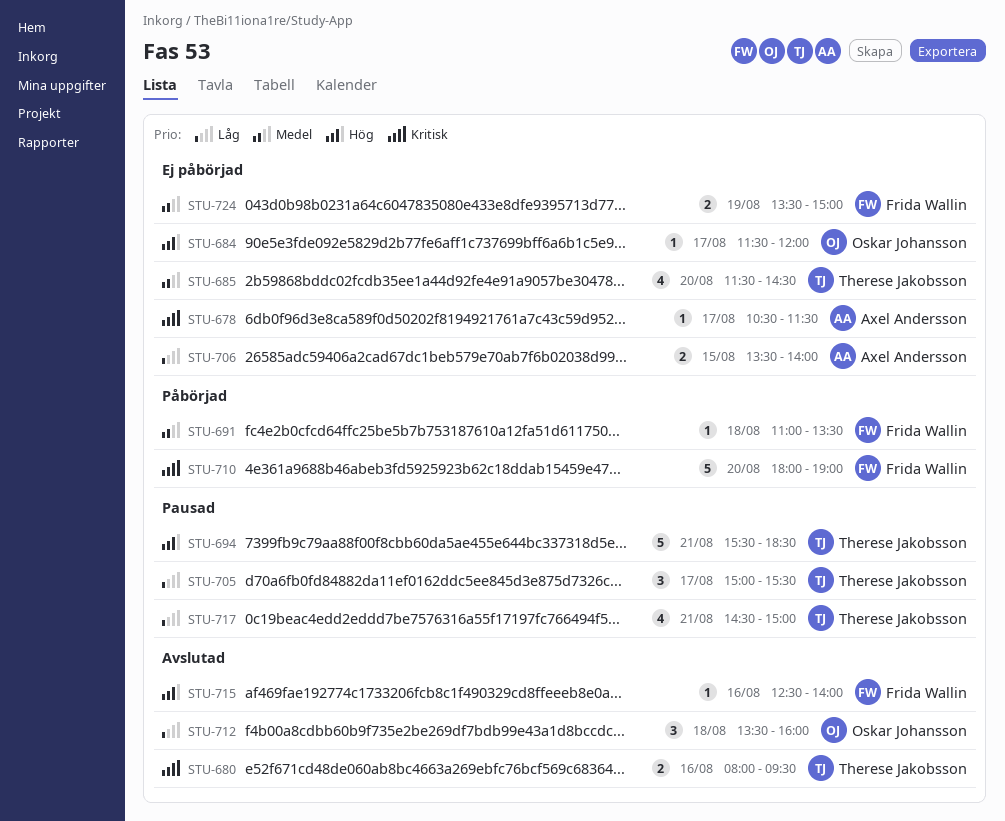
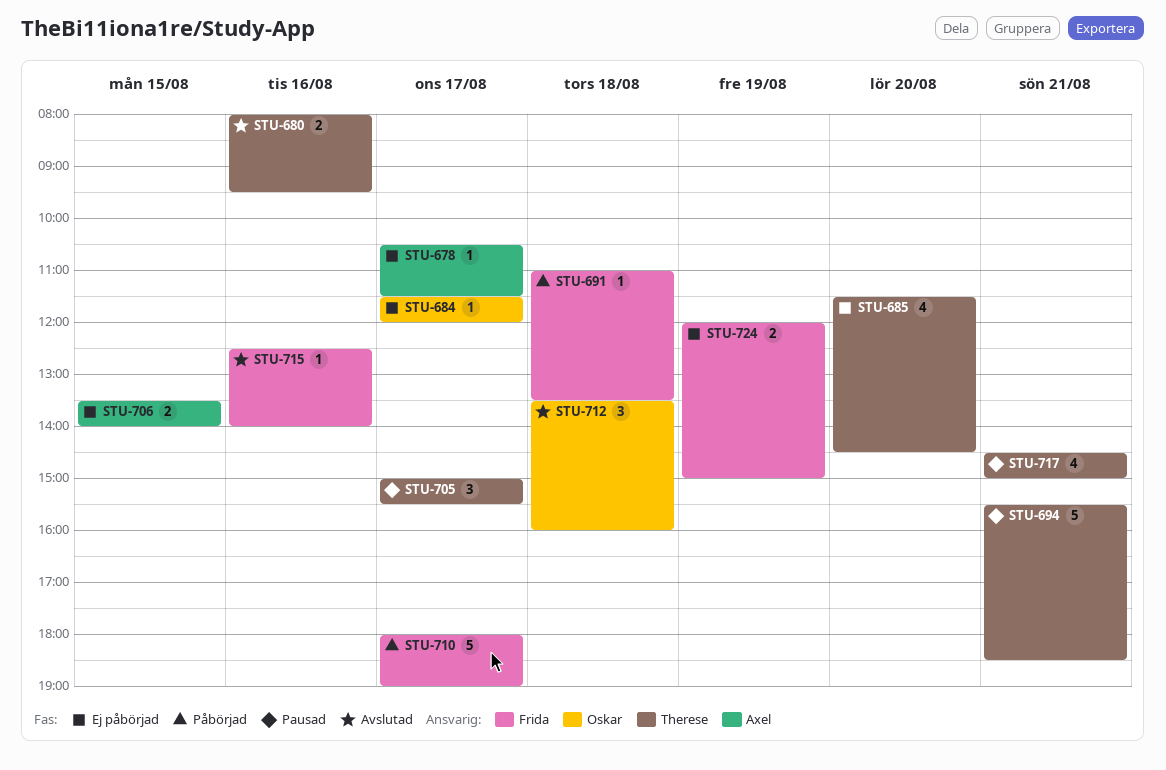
STU-710, day: Aug 20 -> Aug 17
STU-724, begins: 13:30 -> 12:00

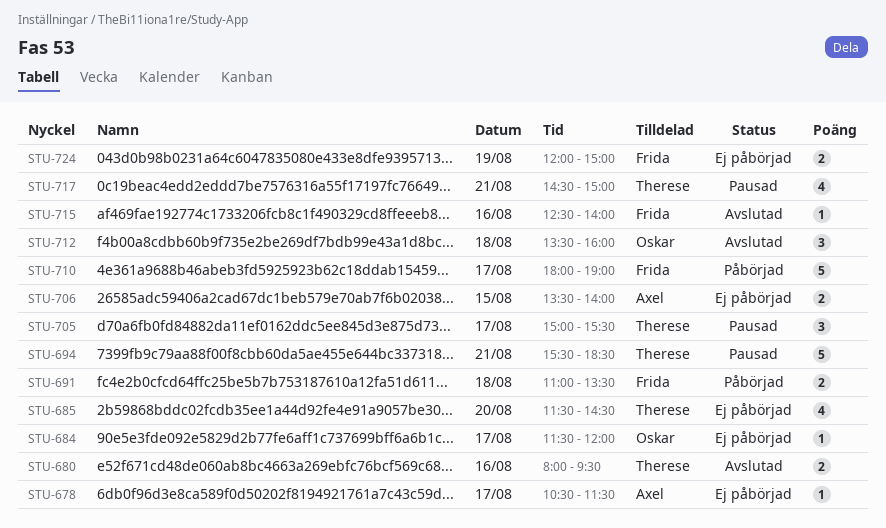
STU-691, estimate: 1 -> 2

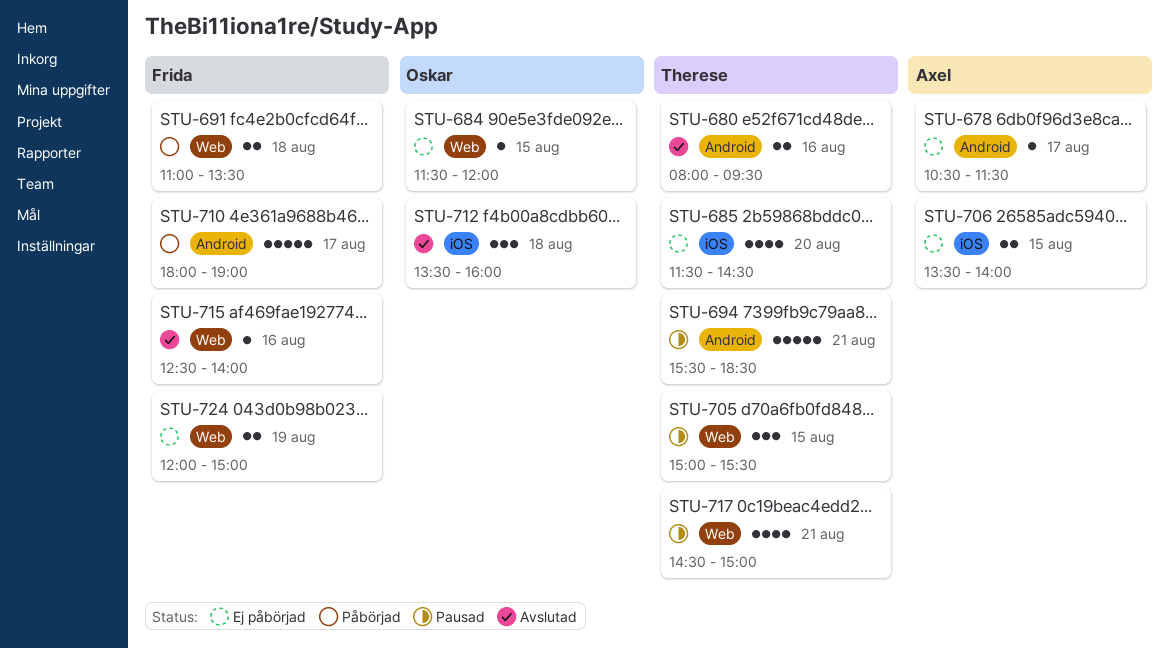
STU-684, day: Aug 17 -> Aug 15
STU-705, day: Aug 17 -> Aug 15

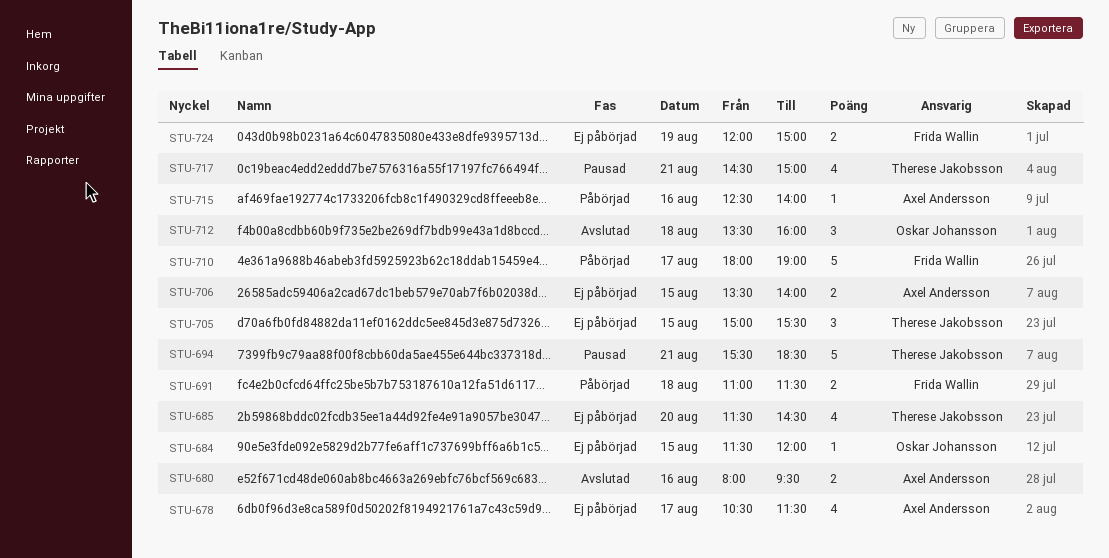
STU-678, estimate: 1 -> 4
STU-680, owner: Therese Jakobsson -> Axel Andersson
STU-691, ends: 13:30 -> 11:30
STU-705, status: Pausad -> Ej påbörjad
STU-715, status: Avslutad -> Påbörjad
STU-715, owner: Frida Wallin -> Axel Andersson

